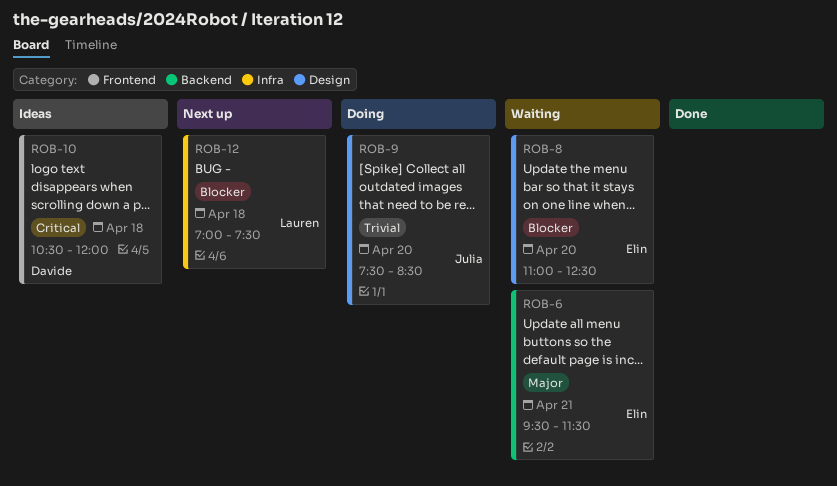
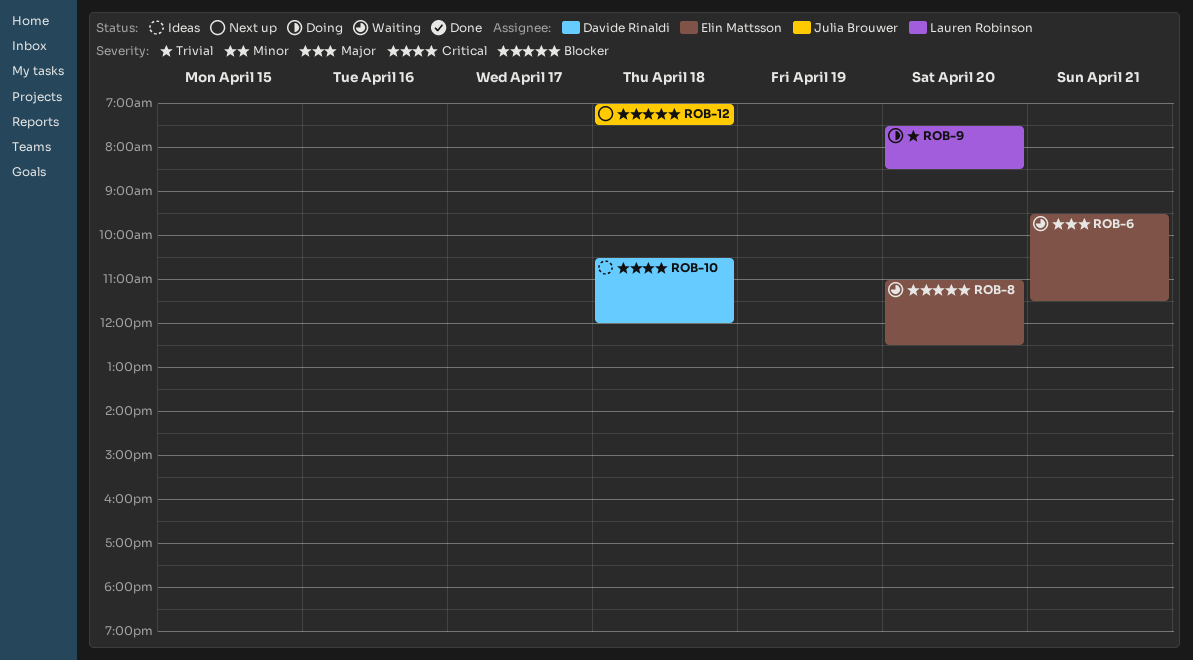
ROB-9, owner: Julia Brouwer -> Lauren Robinson
ROB-12, owner: Lauren Robinson -> Julia Brouwer

